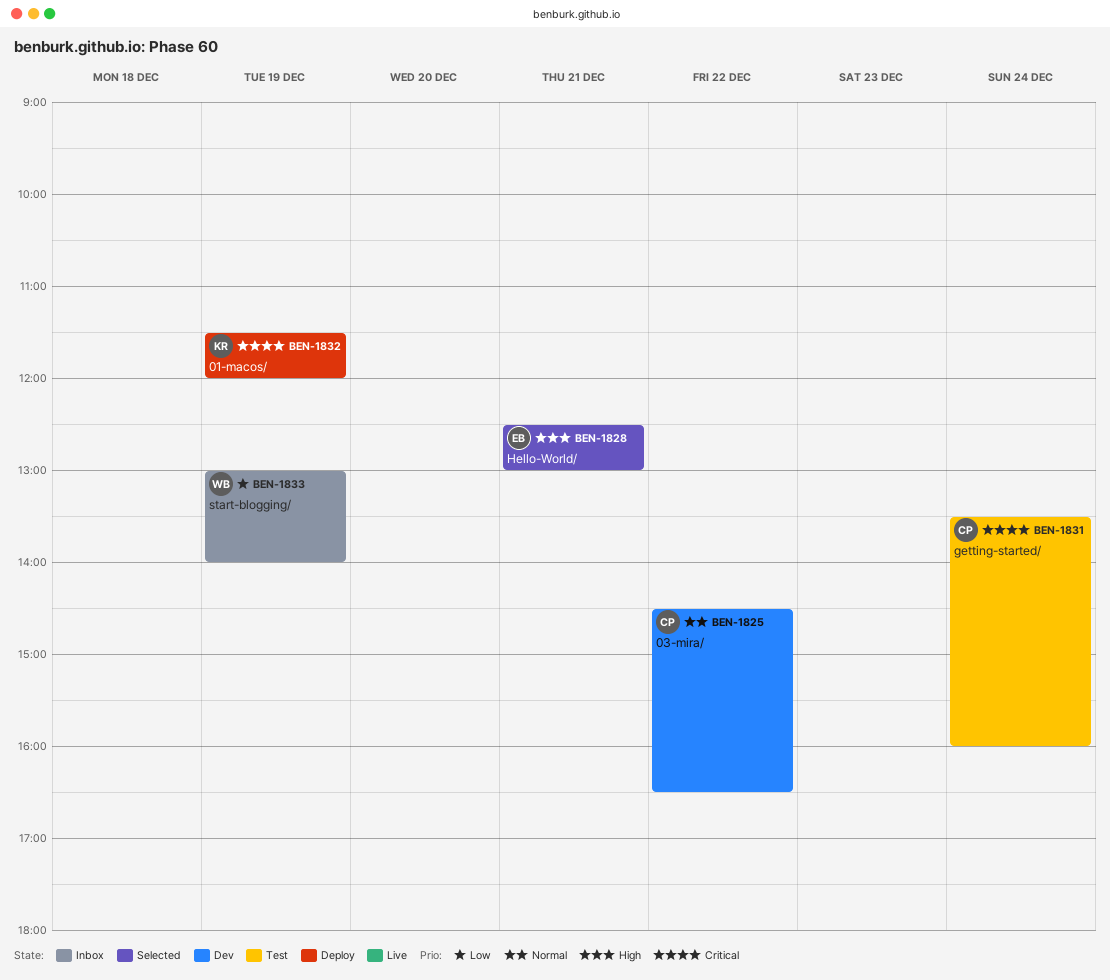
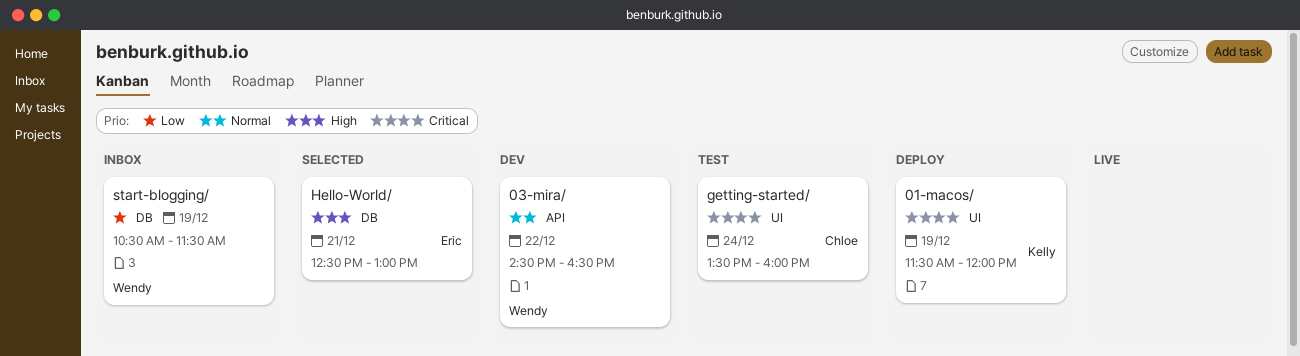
03-mira/, owner: Chloe -> Wendy
start-blogging/, begins: 13:00 -> 10:30
start-blogging/, ends: 14:00 -> 11:30

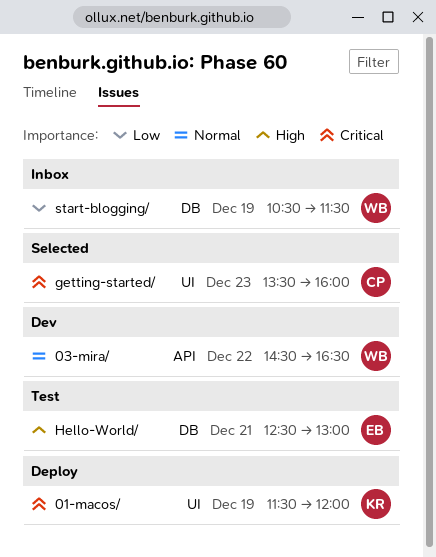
getting-started/, status: Test -> Selected
getting-started/, day: Dec 24 -> Dec 23
Hello-World/, status: Selected -> Test

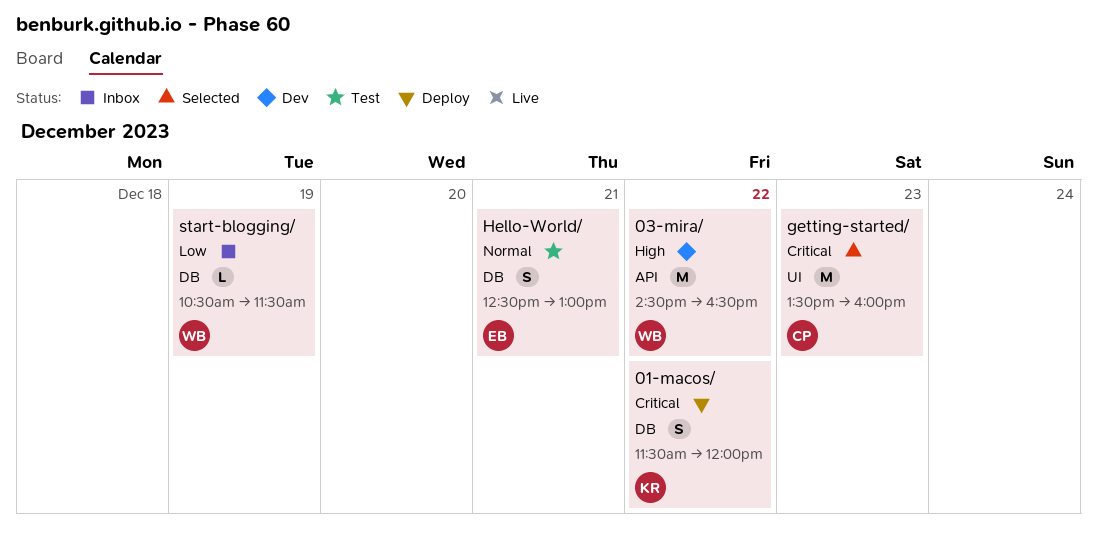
01-macos/, label: UI -> DB
01-macos/, day: Dec 19 -> Dec 22
03-mira/, priority: Normal -> High
Hello-World/, priority: High -> Normal

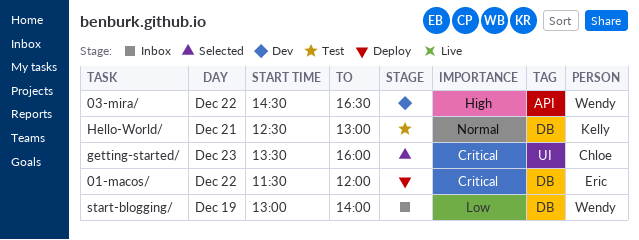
01-macos/, owner: Kelly -> Eric
Hello-World/, owner: Eric -> Kelly
start-blogging/, begins: 10:30 -> 13:00
start-blogging/, ends: 11:30 -> 14:00

